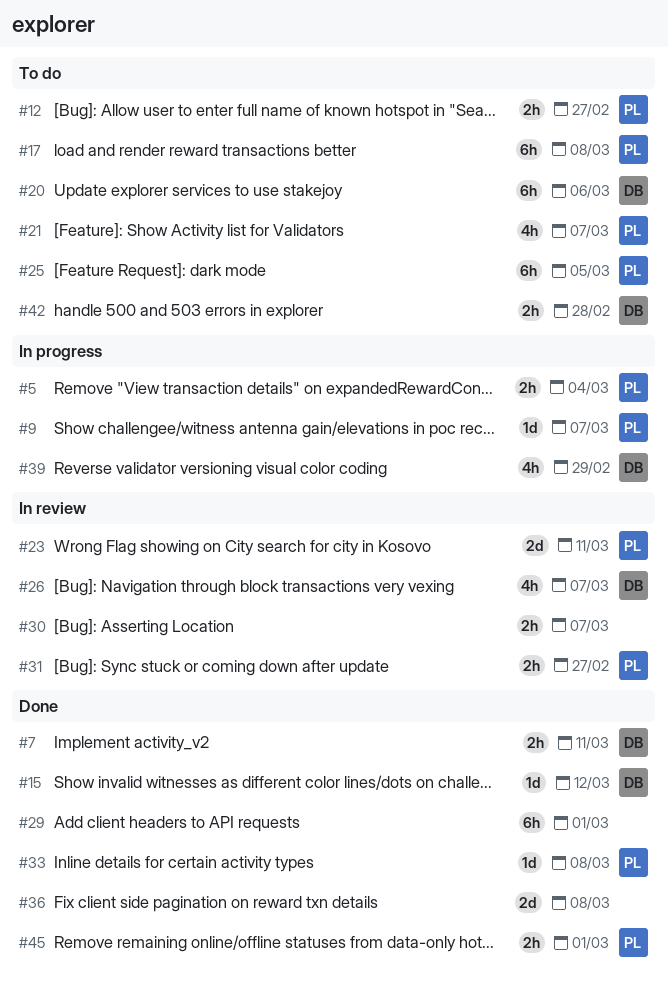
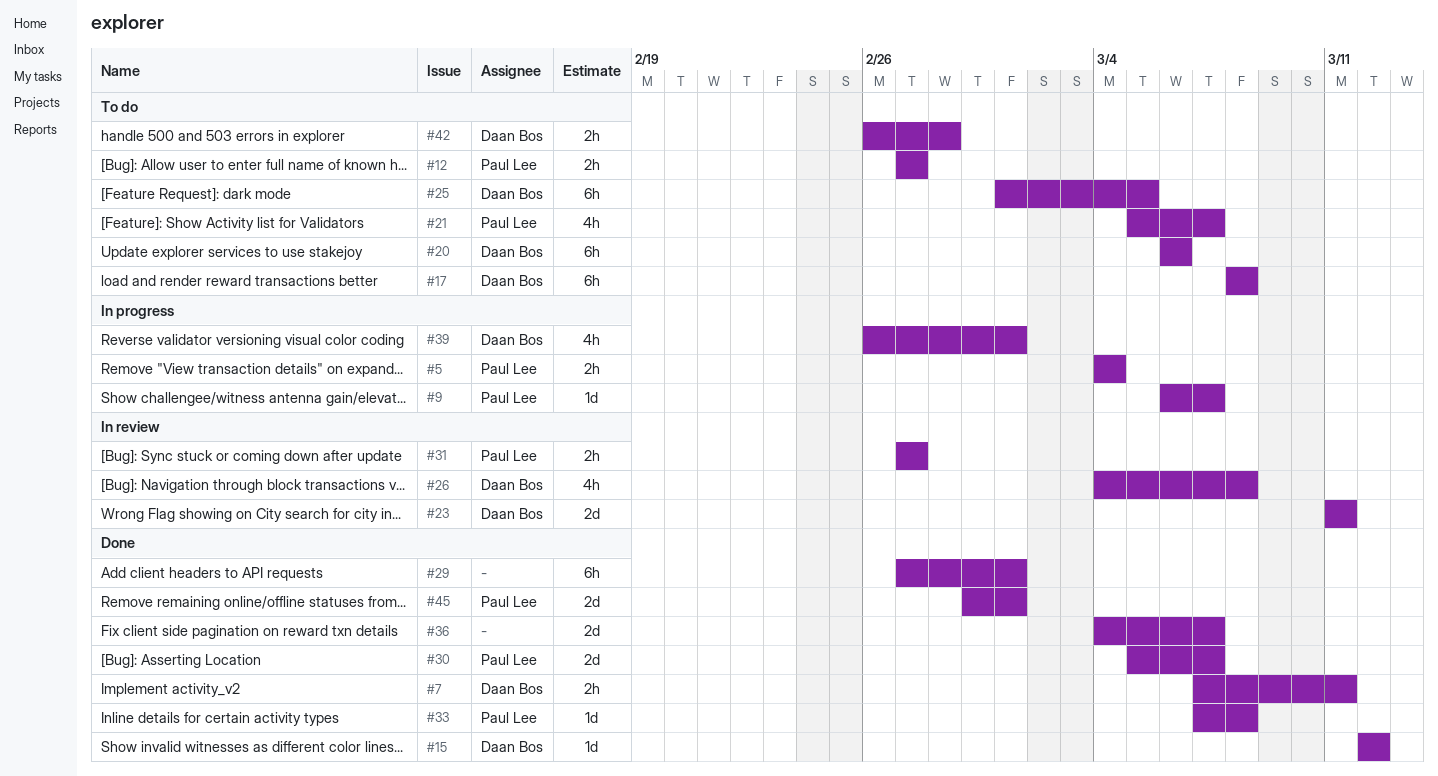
#17, owner: Paul Lee -> Daan Bos
#23, owner: Paul Lee -> Daan Bos
#25, owner: Paul Lee -> Daan Bos
#26, due: Mar 7 -> Mar 8
#30, status: In review -> Done
#30, owner: none -> Paul Lee
#30, estimate: 2h -> 2d
#36, due: Mar 8 -> Mar 7
#39, due: Feb 29 -> Mar 1
#45, estimate: 2h -> 2d

